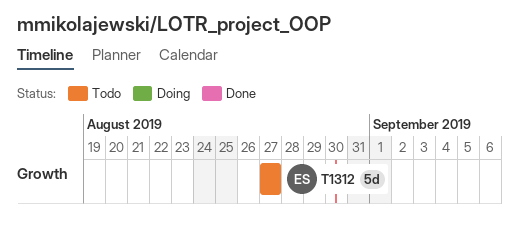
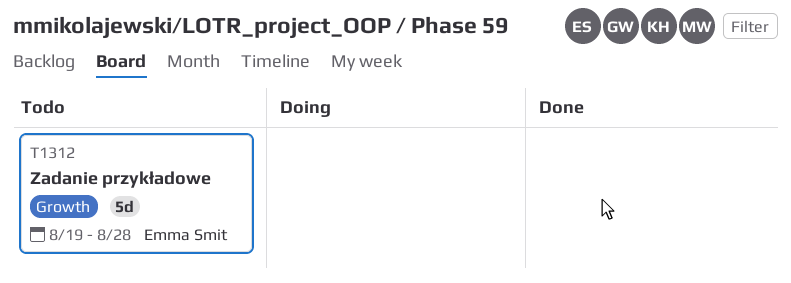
T1312, start: Aug 27 -> Aug 19
T1312, due: Aug 27 -> Aug 28

